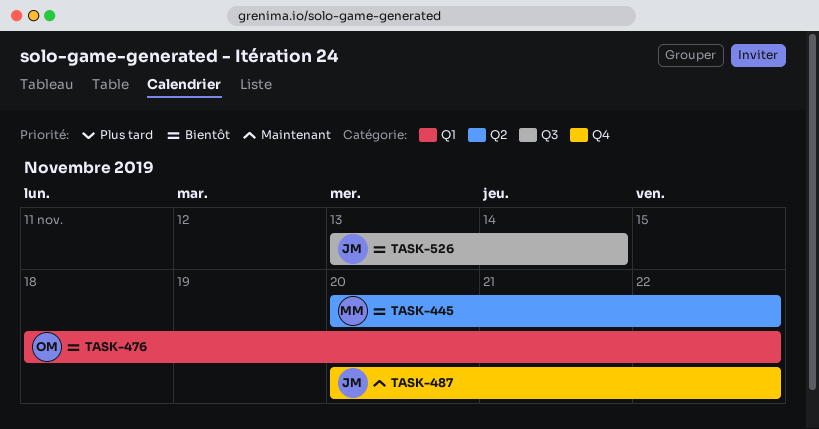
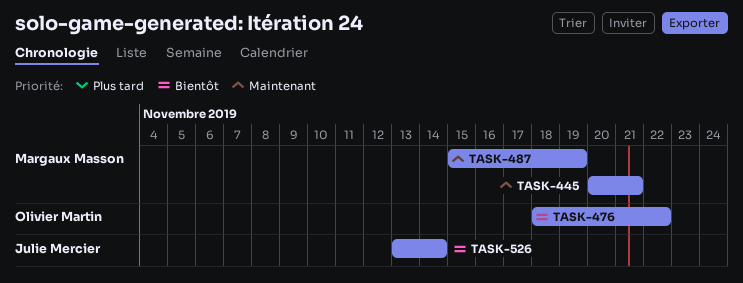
TASK-445, priority: Bientôt -> Maintenant
TASK-445, due: Nov 22 -> Nov 21
TASK-487, owner: Julie Mercier -> Margaux Masson
TASK-487, start: Nov 20 -> Nov 15
TASK-487, due: Nov 22 -> Nov 19

